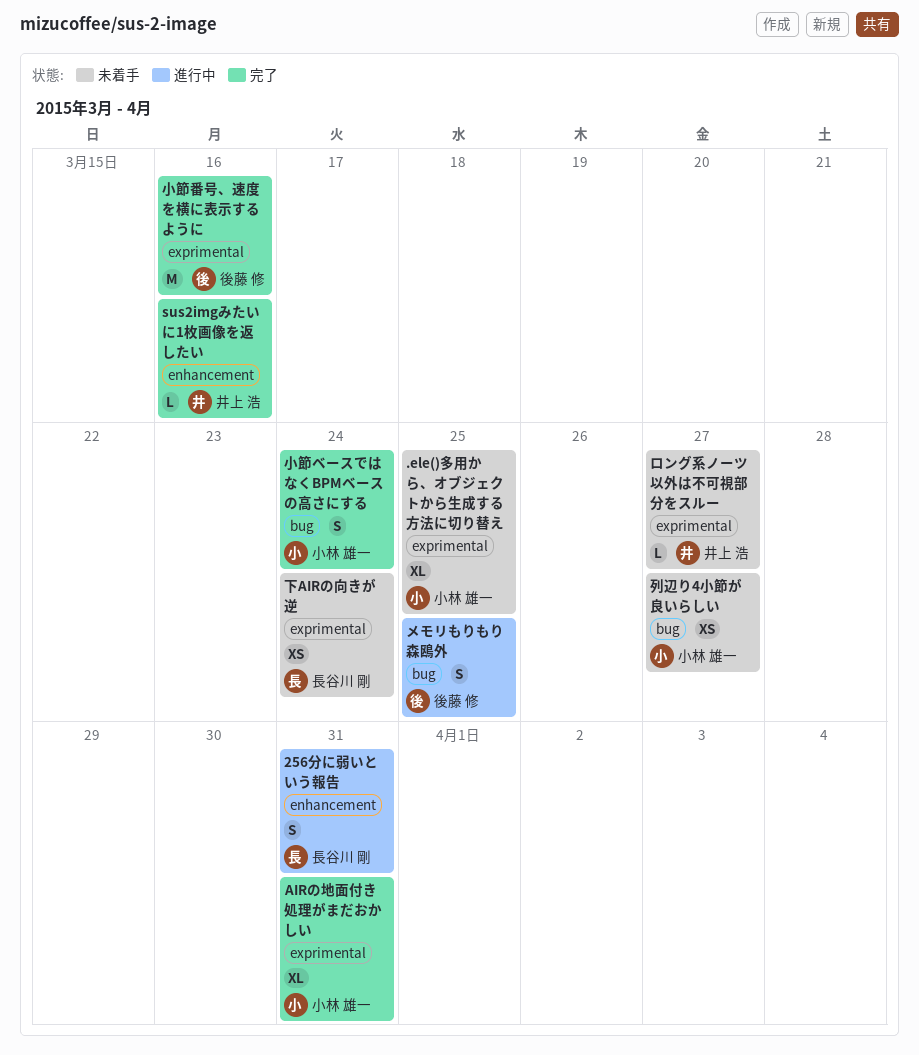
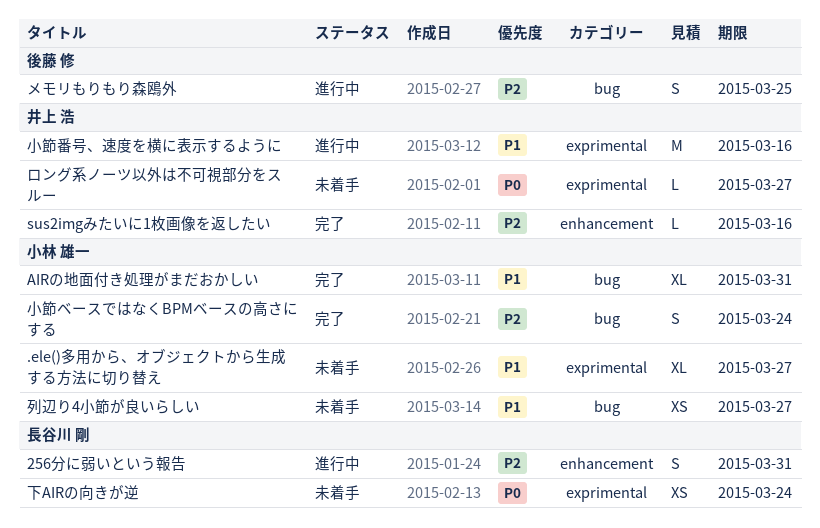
.ele()多用から、オブジェクトから生成する方法に切り替え, due: Mar 25 -> Mar 27
AIRの地面付き処理がまだおかしい, label: exprimental -> bug
小節番号、速度を横に表示するように, status: 完了 -> 進行中
小節番号、速度を横に表示するように, owner: 後藤 修 -> 井上 浩

